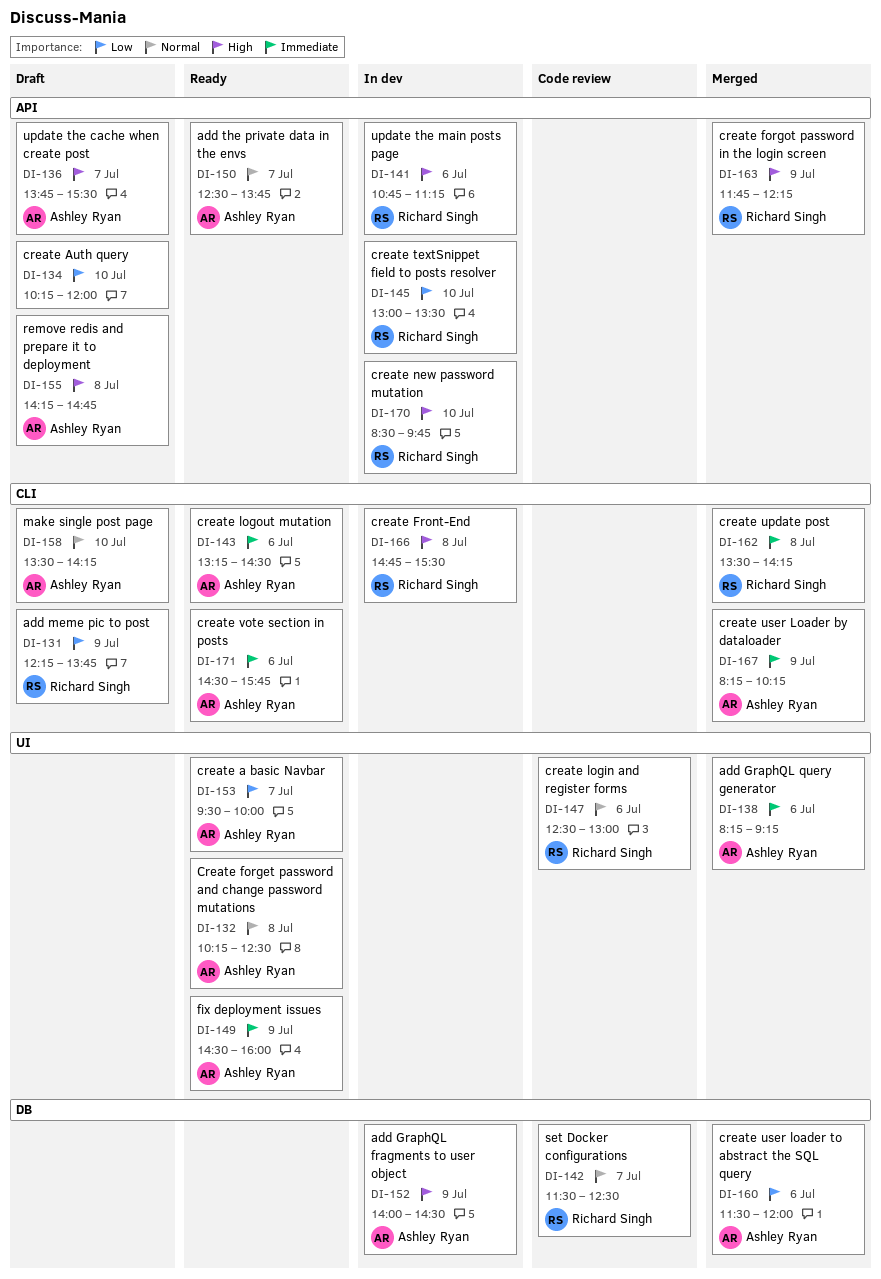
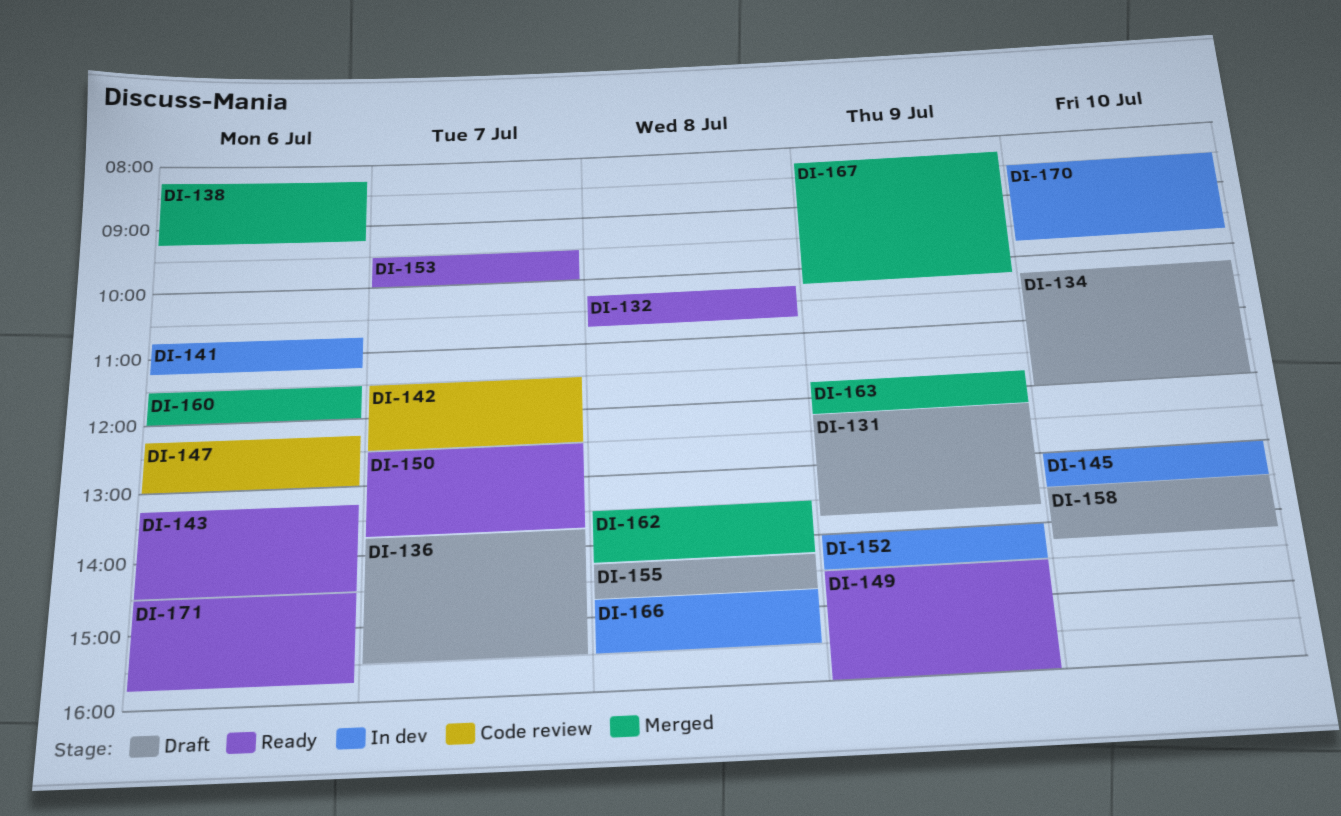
DI-132, ends: 12:30 -> 10:45
DI-147, begins: 12:30 -> 12:15

